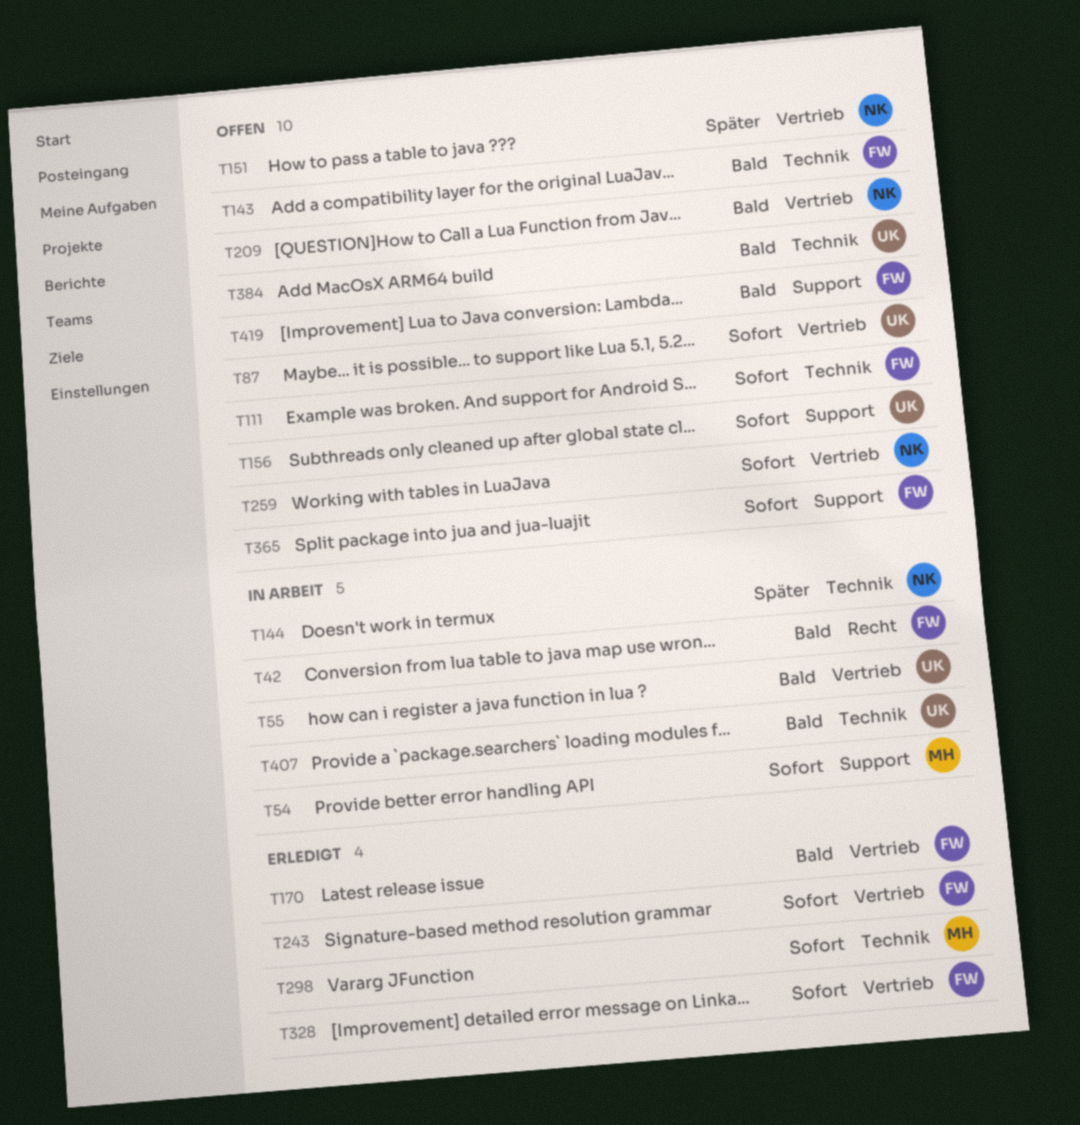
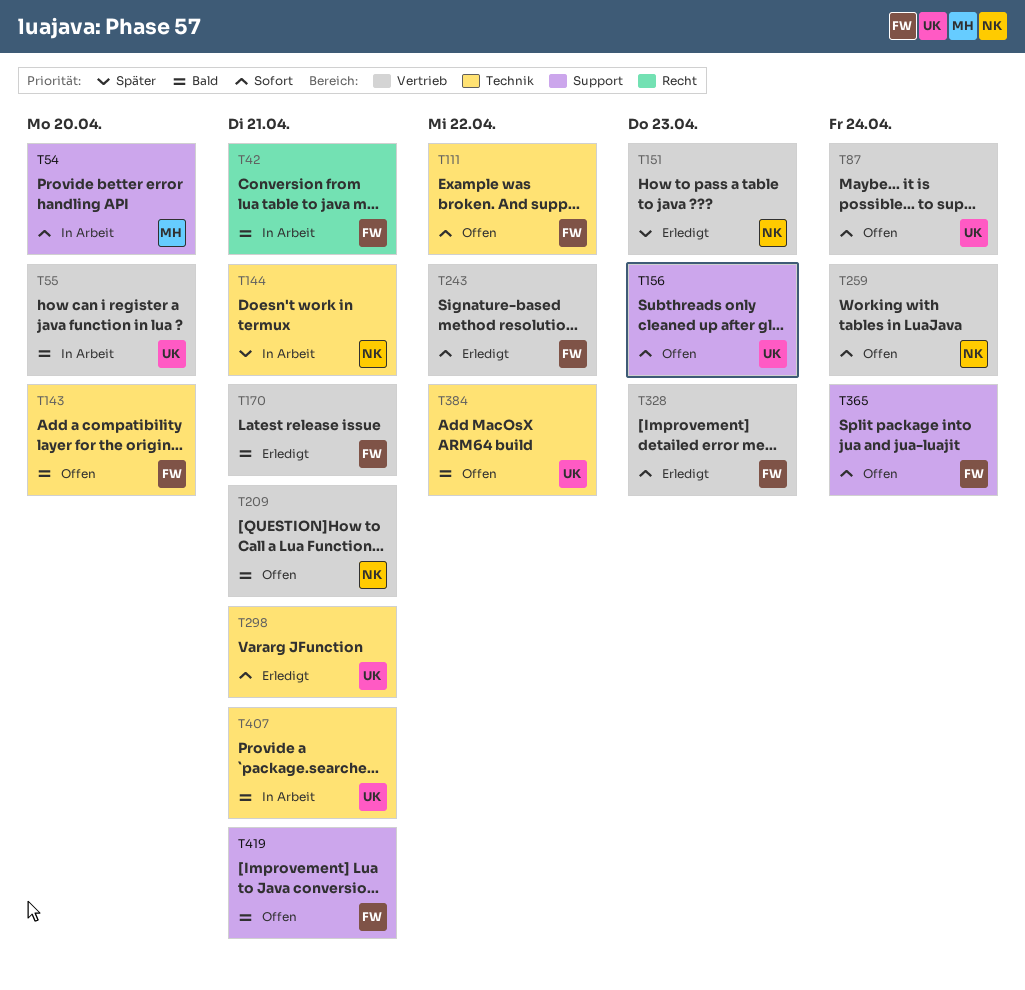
T151, status: Offen -> Erledigt
T298, owner: MH -> UK

